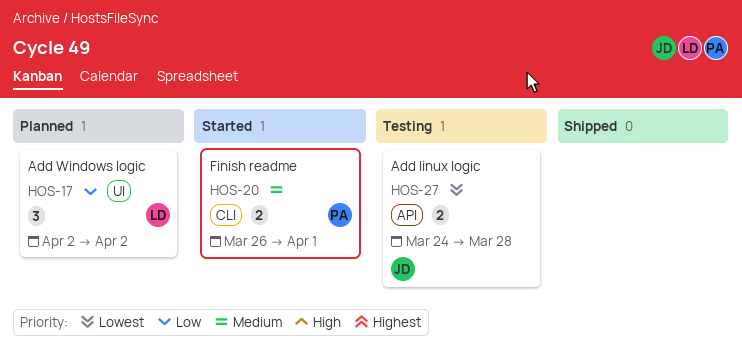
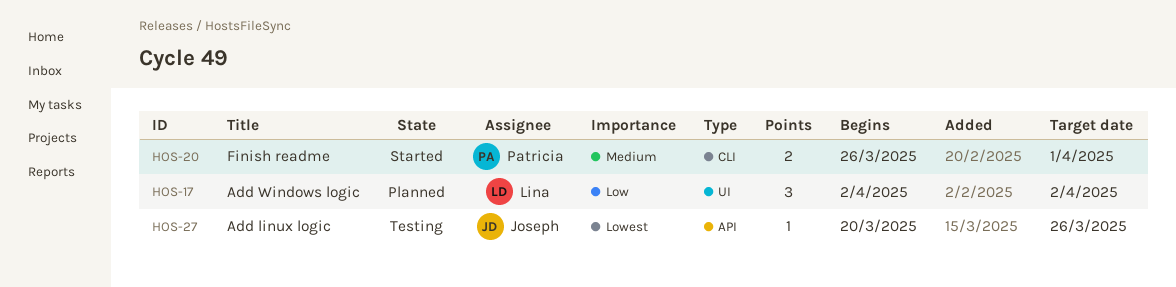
HOS-27, estimate: 2 -> 1
HOS-27, start: Mar 24 -> Mar 20
HOS-27, due: Mar 28 -> Mar 26

